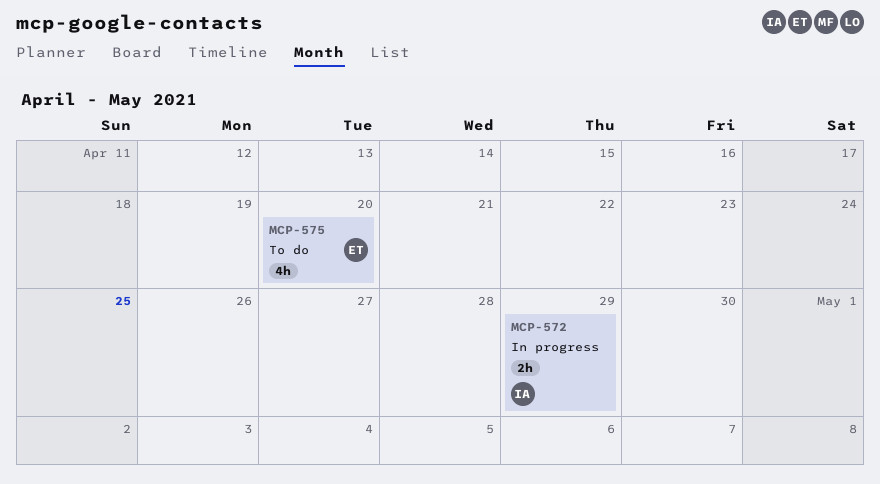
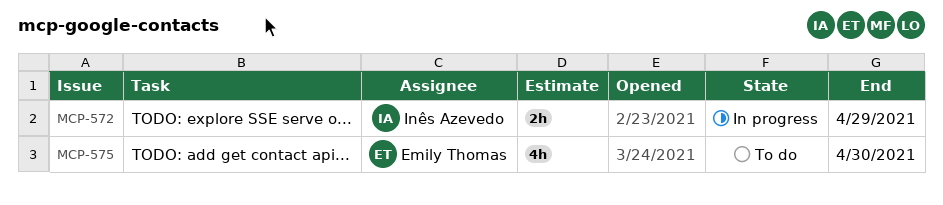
MCP-575, due: Apr 20 -> Apr 30

